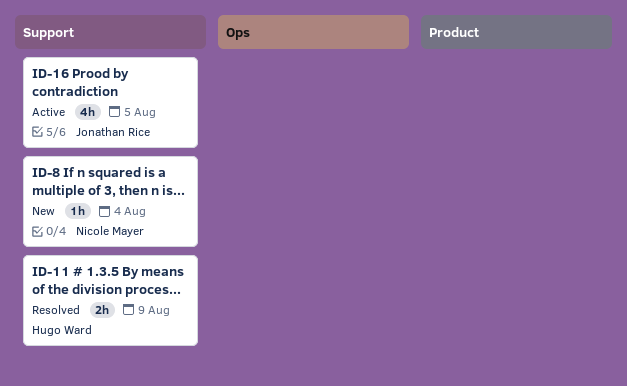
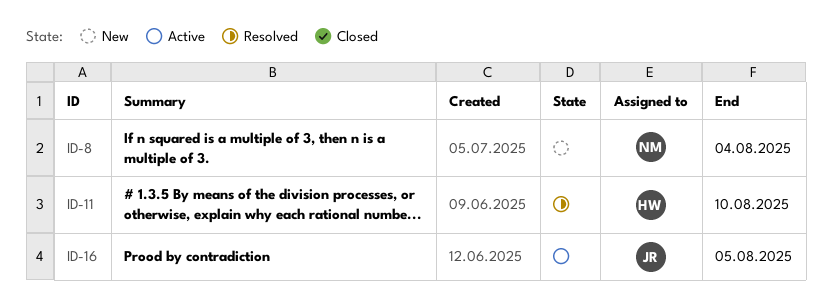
ID-11, due: Aug 9 -> Aug 10

